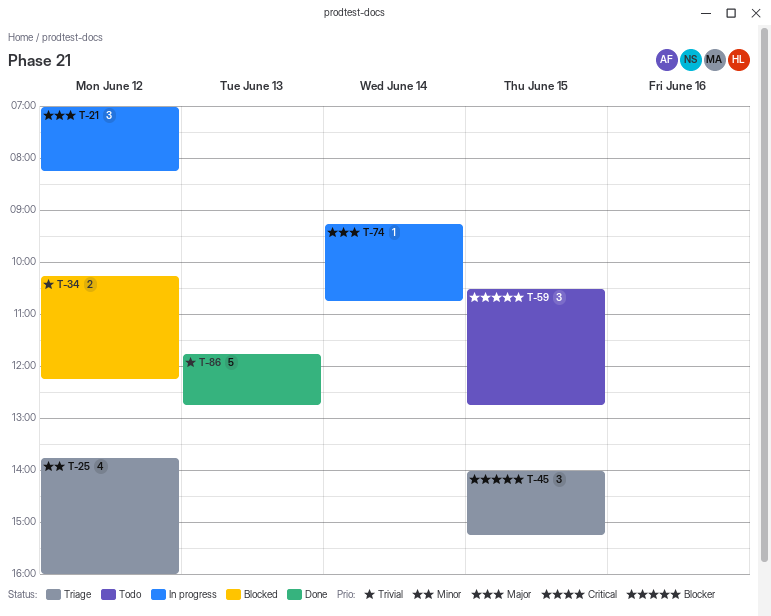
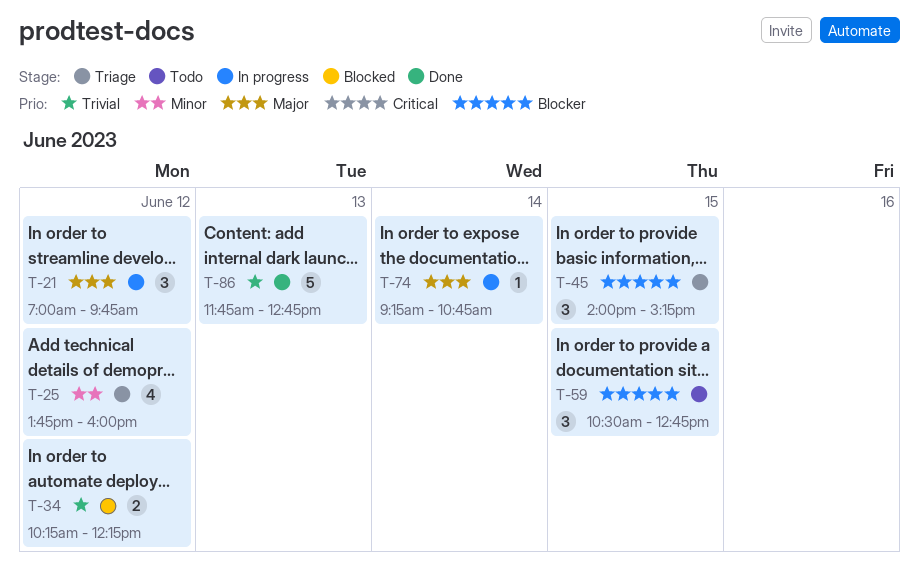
T-21, ends: 08:15 -> 09:45

